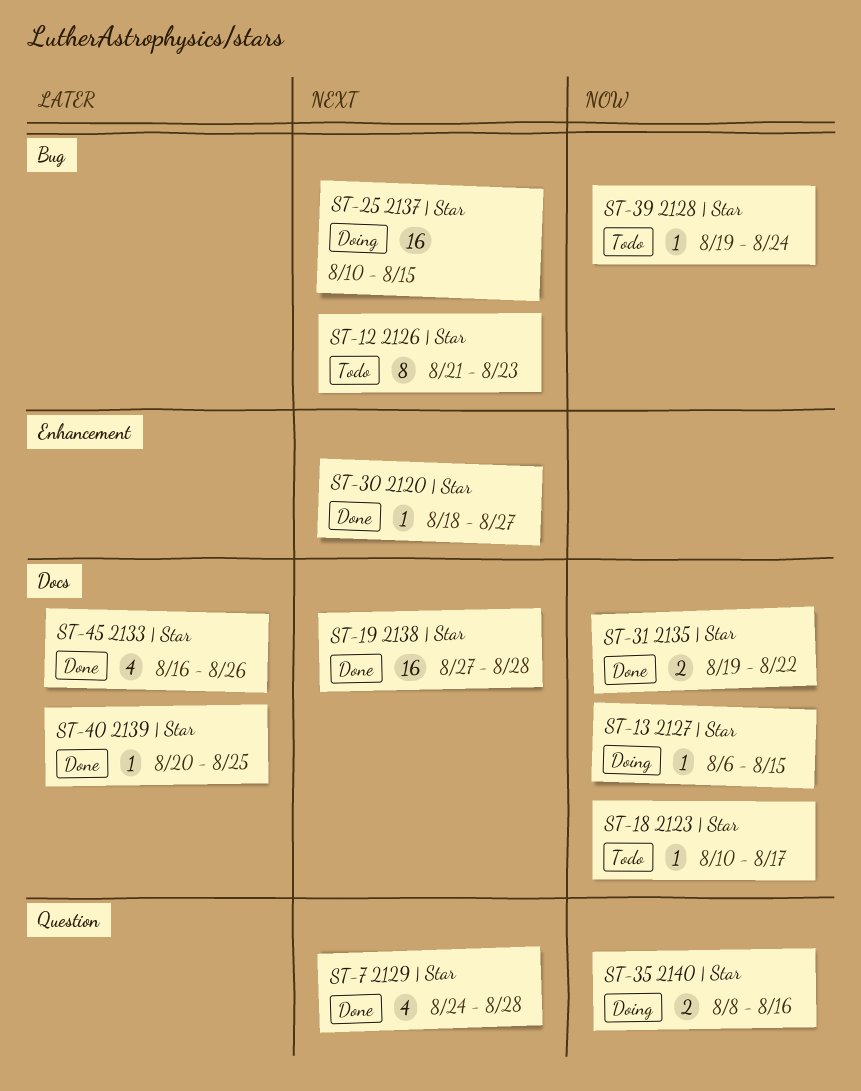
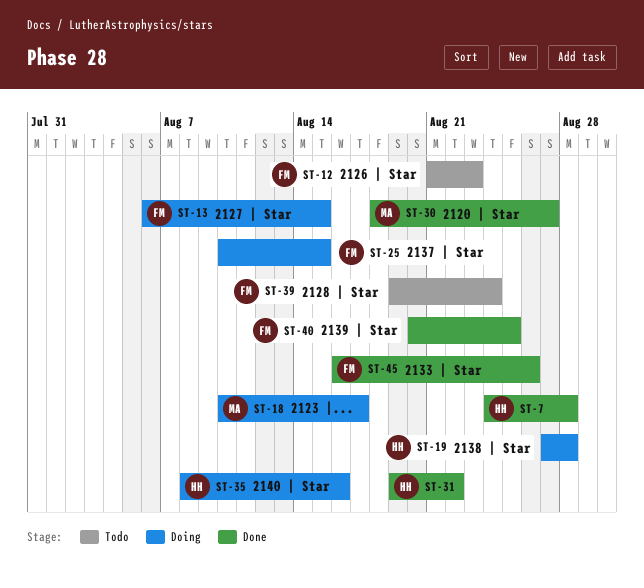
ST-18, status: Todo -> Doing
ST-19, status: Done -> Doing

